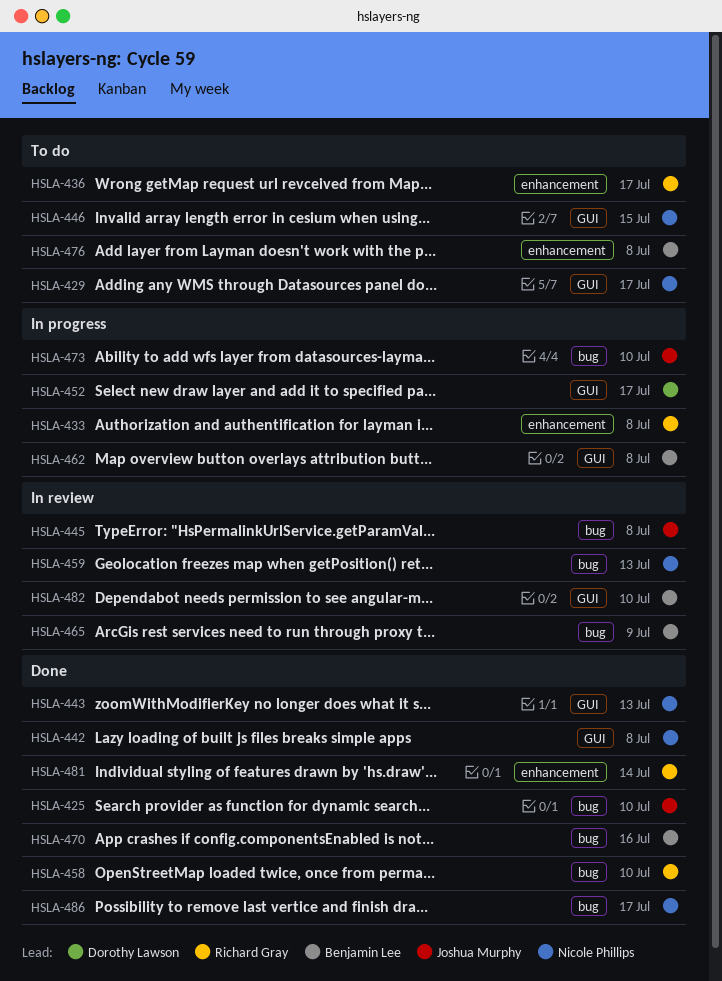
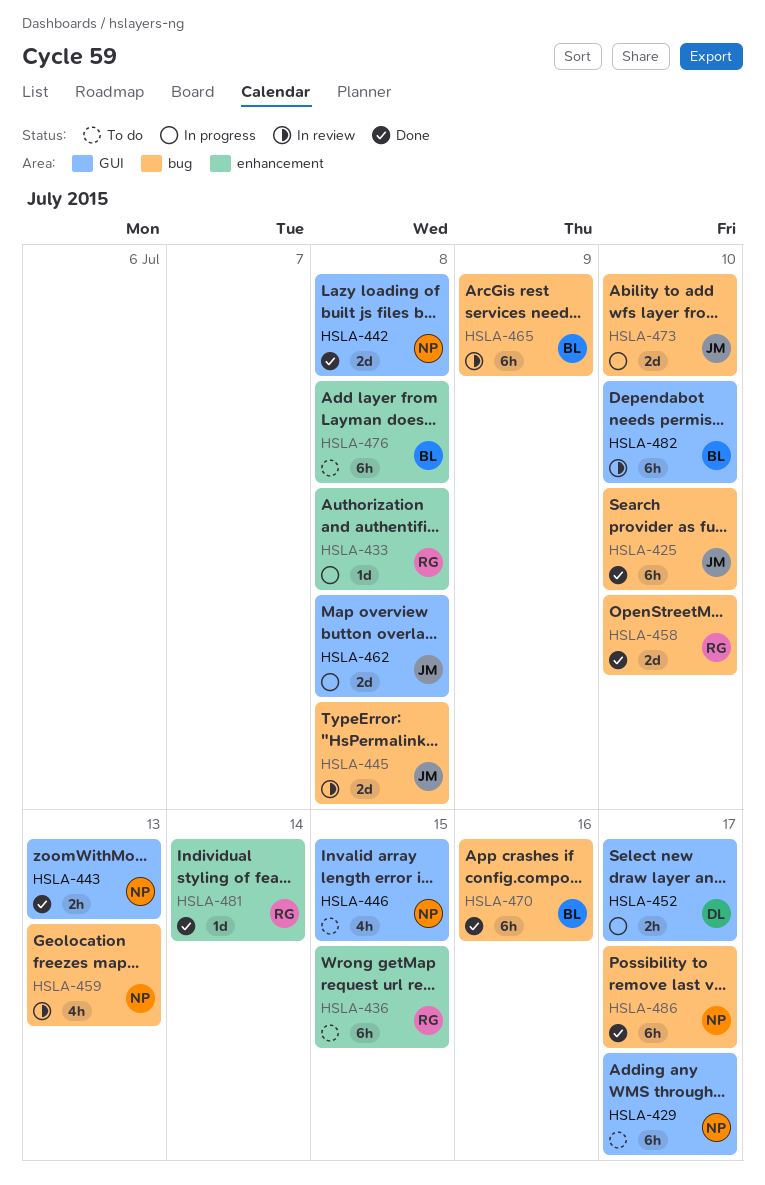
HSLA-436, due: Jul 17 -> Jul 15
HSLA-462, owner: Benjamin Lee -> Joshua Murphy

